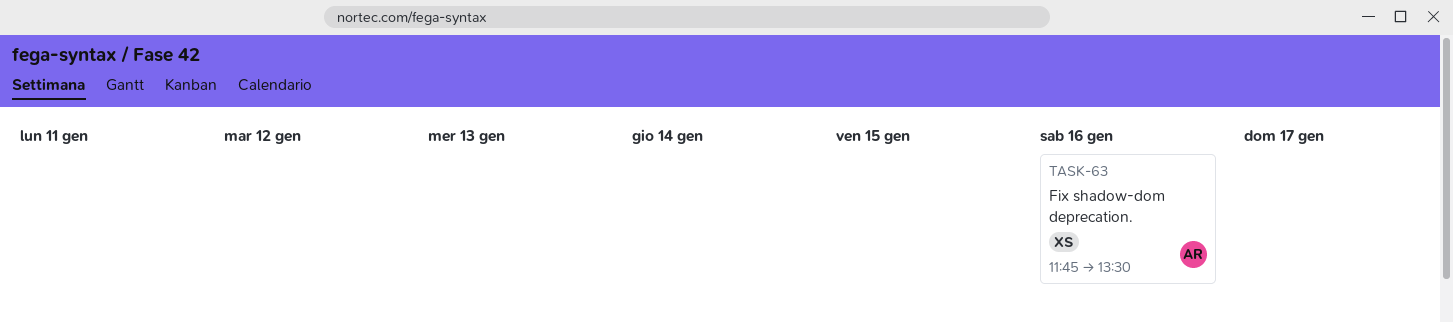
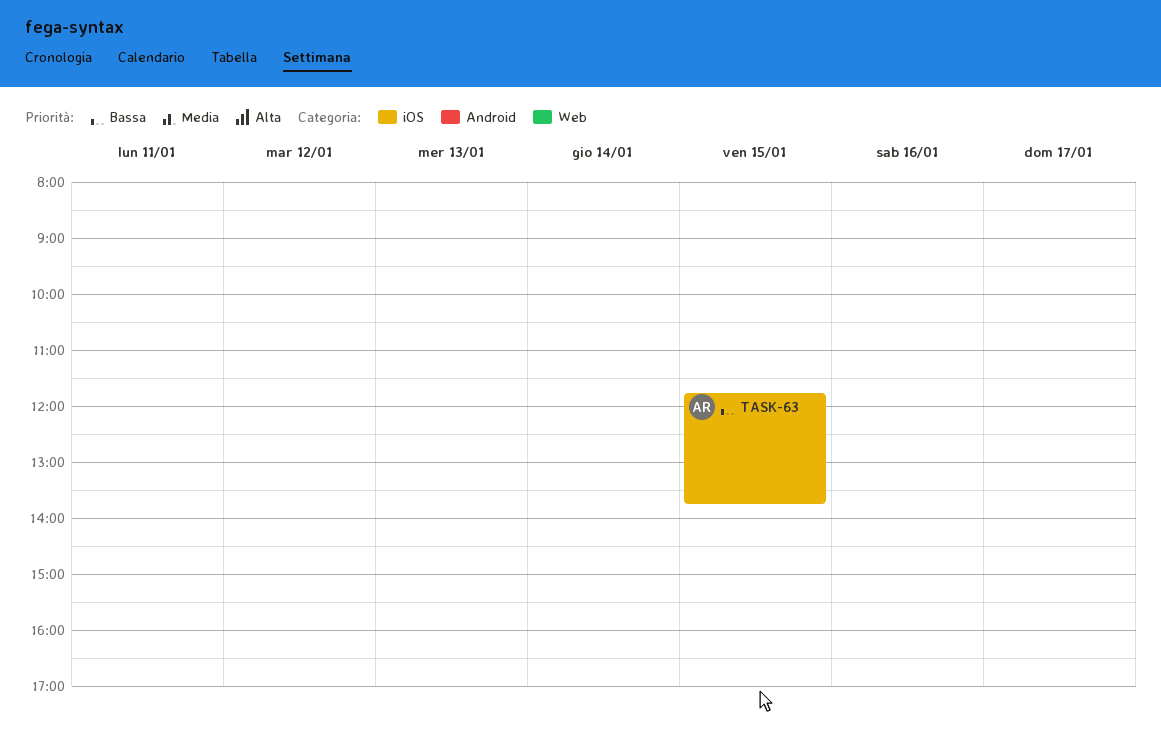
TASK-63, day: Jan 16 -> Jan 15
TASK-63, ends: 13:30 -> 13:45

